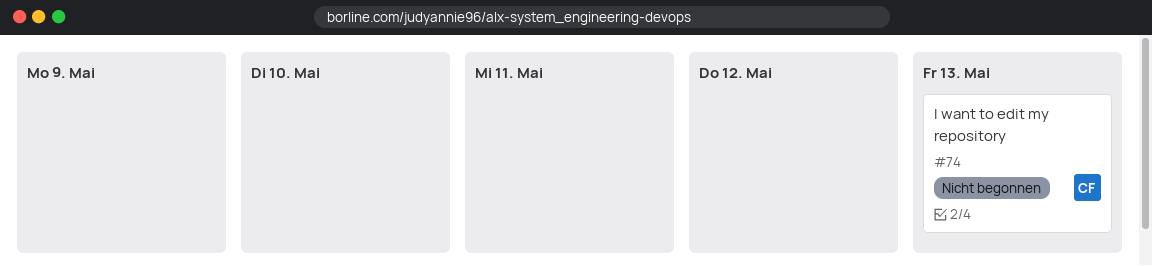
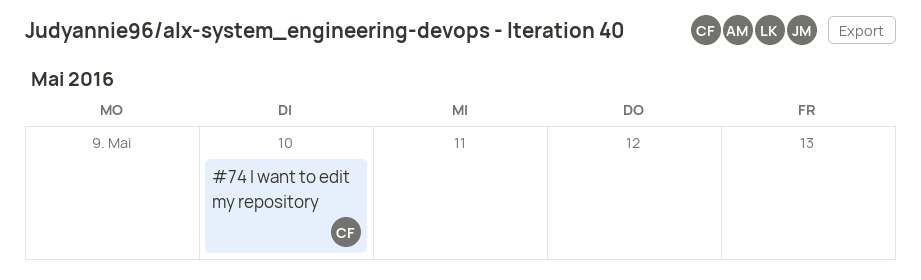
#74, due: May 13 -> May 10

